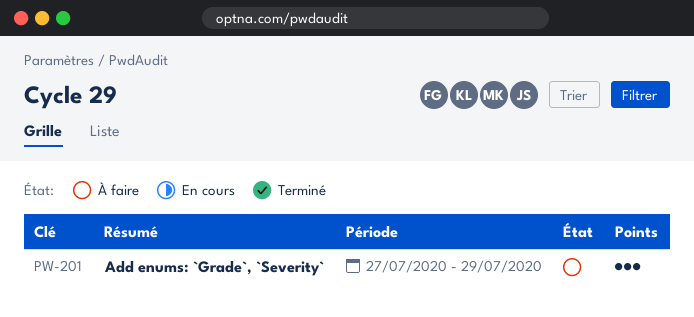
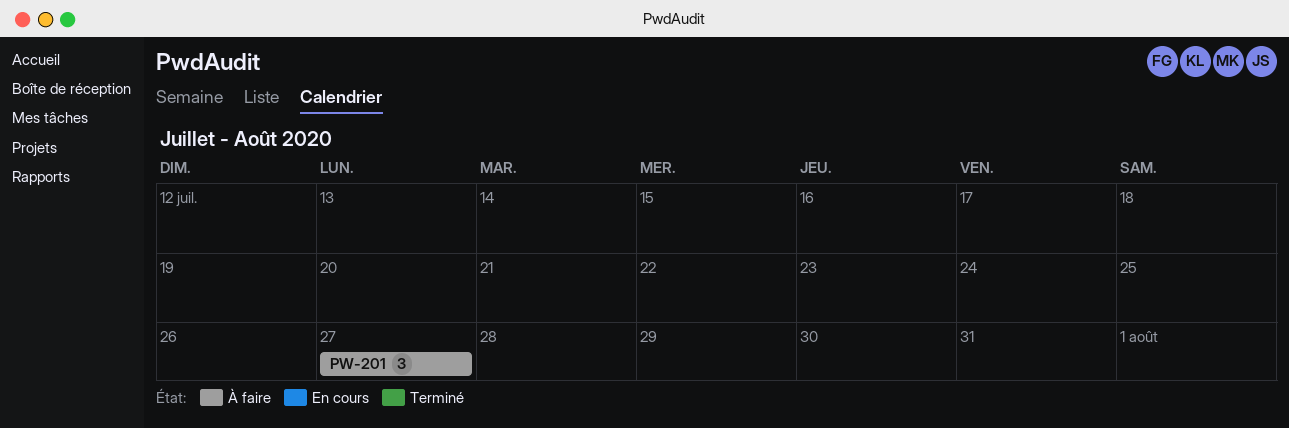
PW-201, due: Jul 29 -> Jul 27

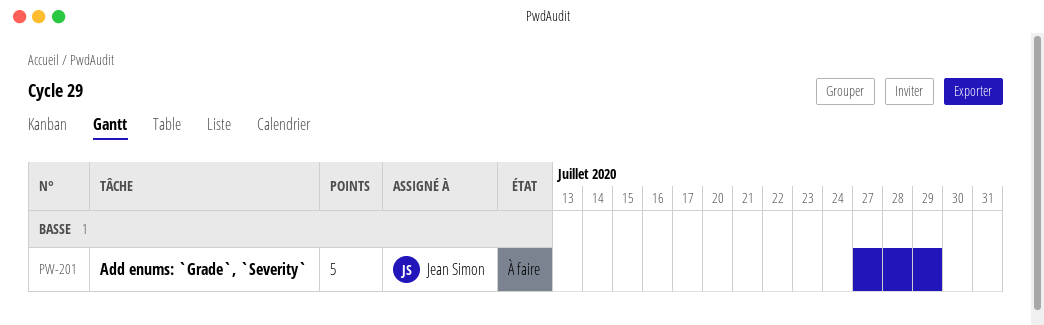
PW-201, estimate: 3 -> 5
PW-201, due: Jul 27 -> Jul 29

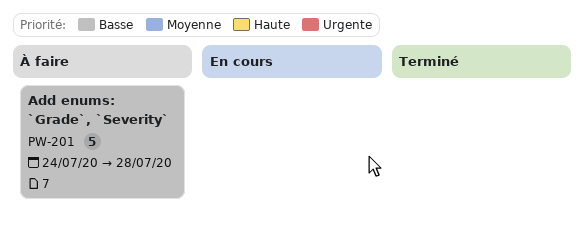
PW-201, start: Jul 27 -> Jul 24
PW-201, due: Jul 29 -> Jul 28

